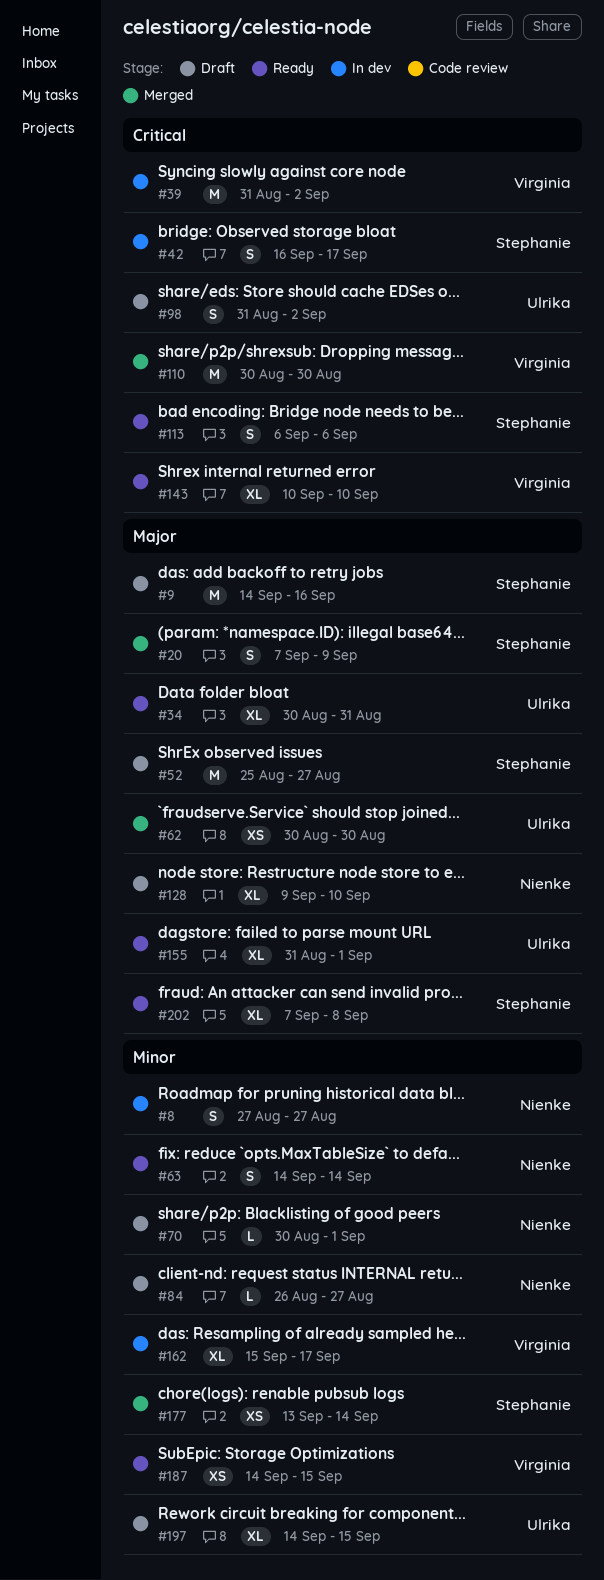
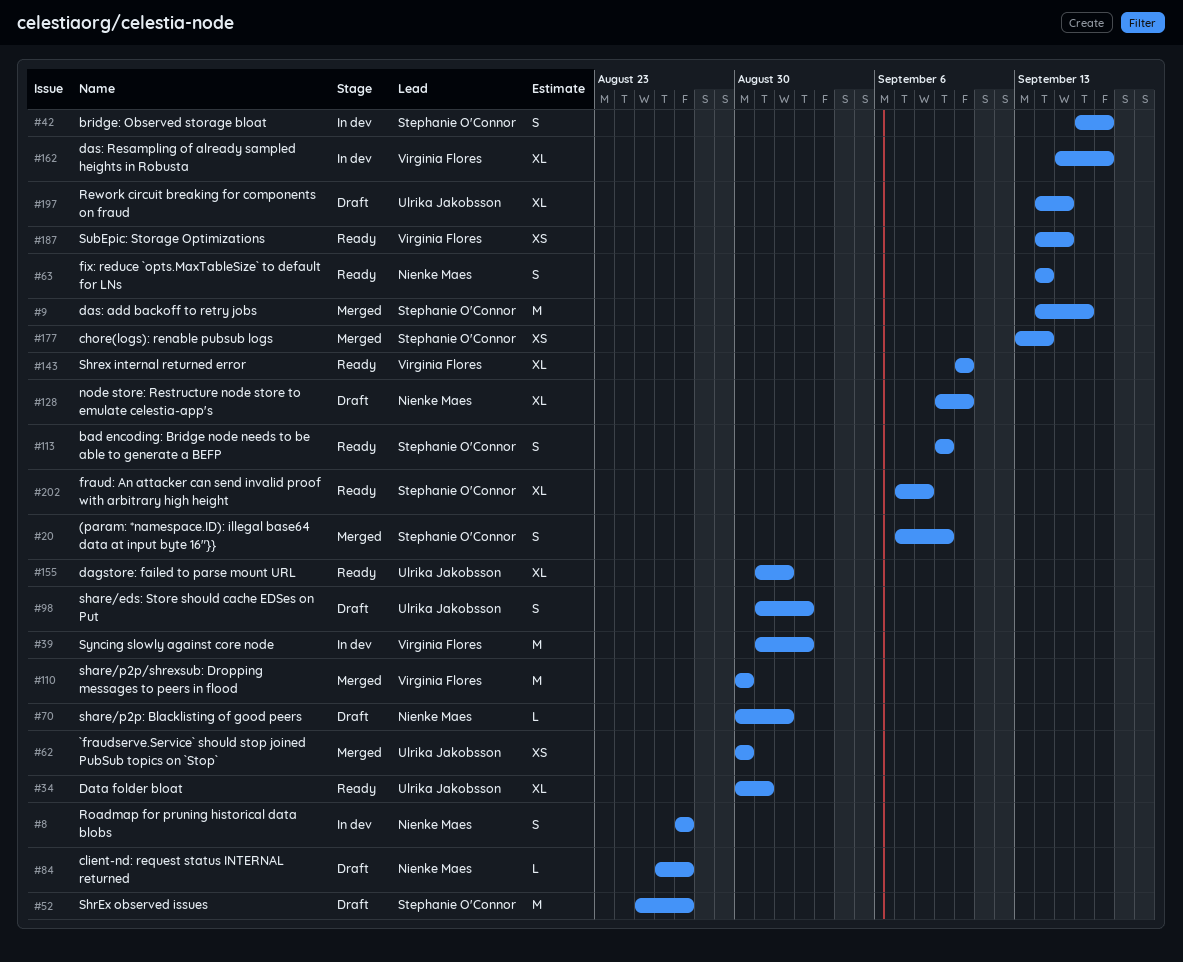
#9, status: Draft -> Merged
#113, start: Sep 6 -> Sep 9
#113, due: Sep 6 -> Sep 9

